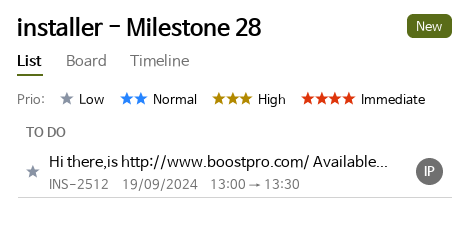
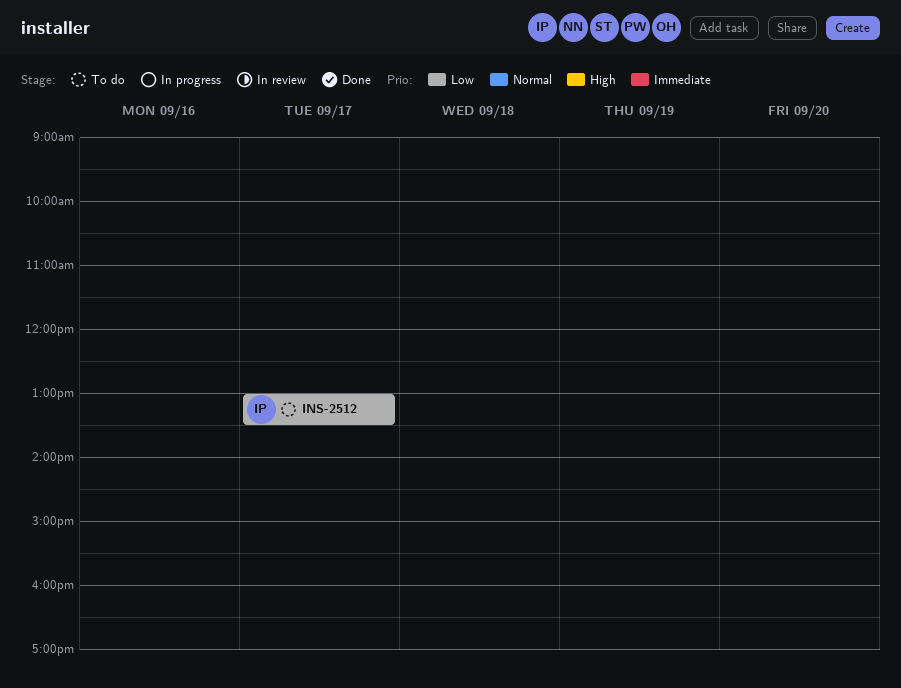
INS-2512, day: Sep 19 -> Sep 17

